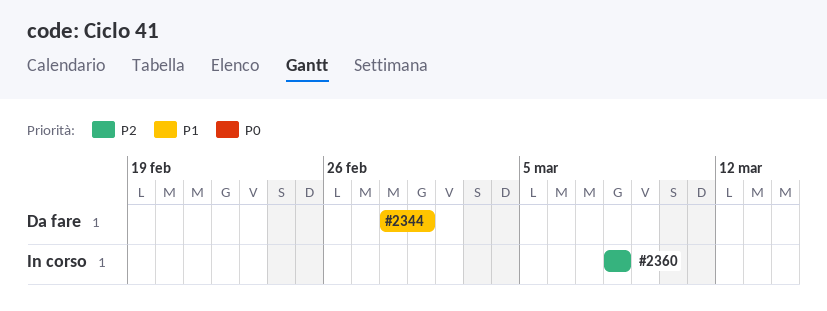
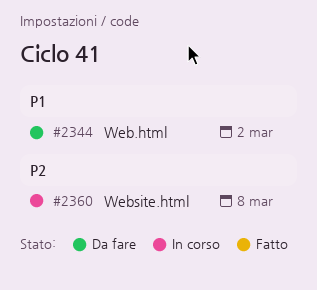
#2344, due: Mar 1 -> Mar 2

